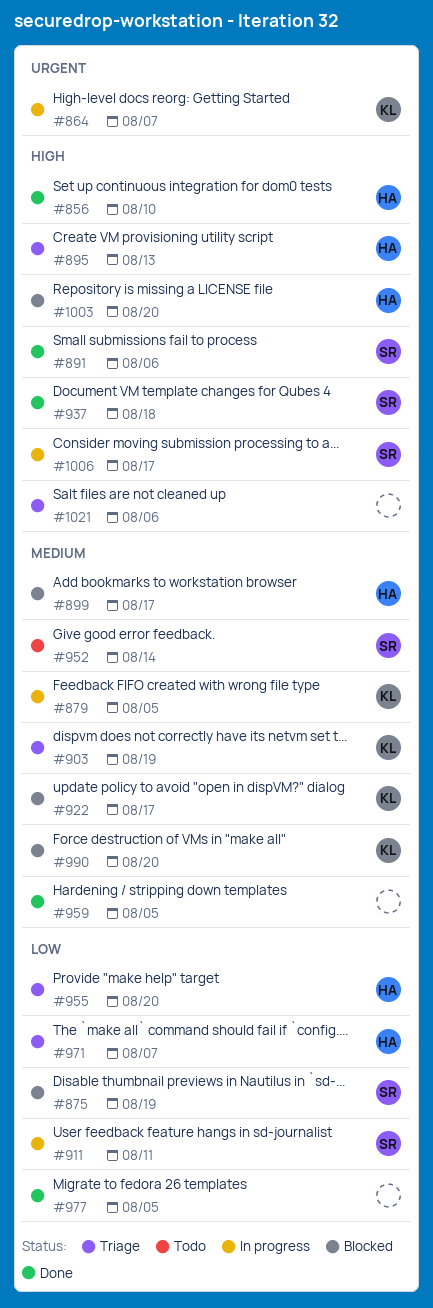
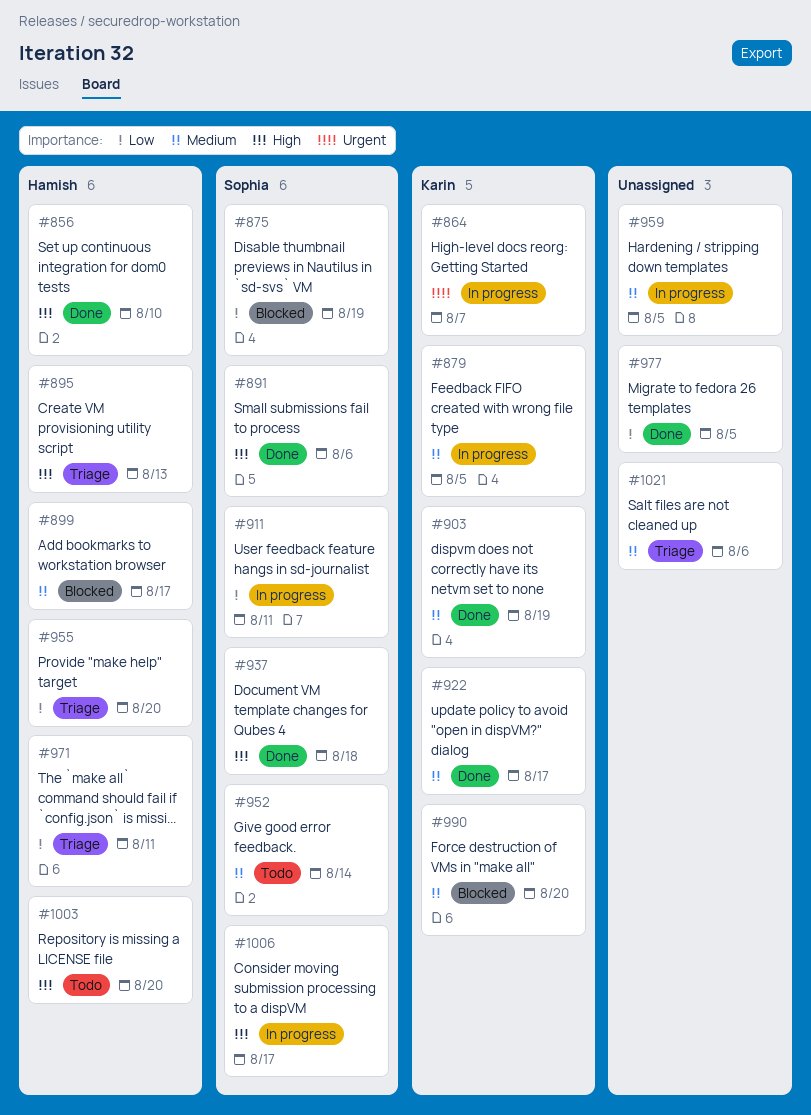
#903, status: Triage -> Done
#922, status: Blocked -> Done
#959, status: Done -> In progress
#971, due: Aug 7 -> Aug 11
#1003, status: Blocked -> Todo
#1021, priority: High -> Medium

